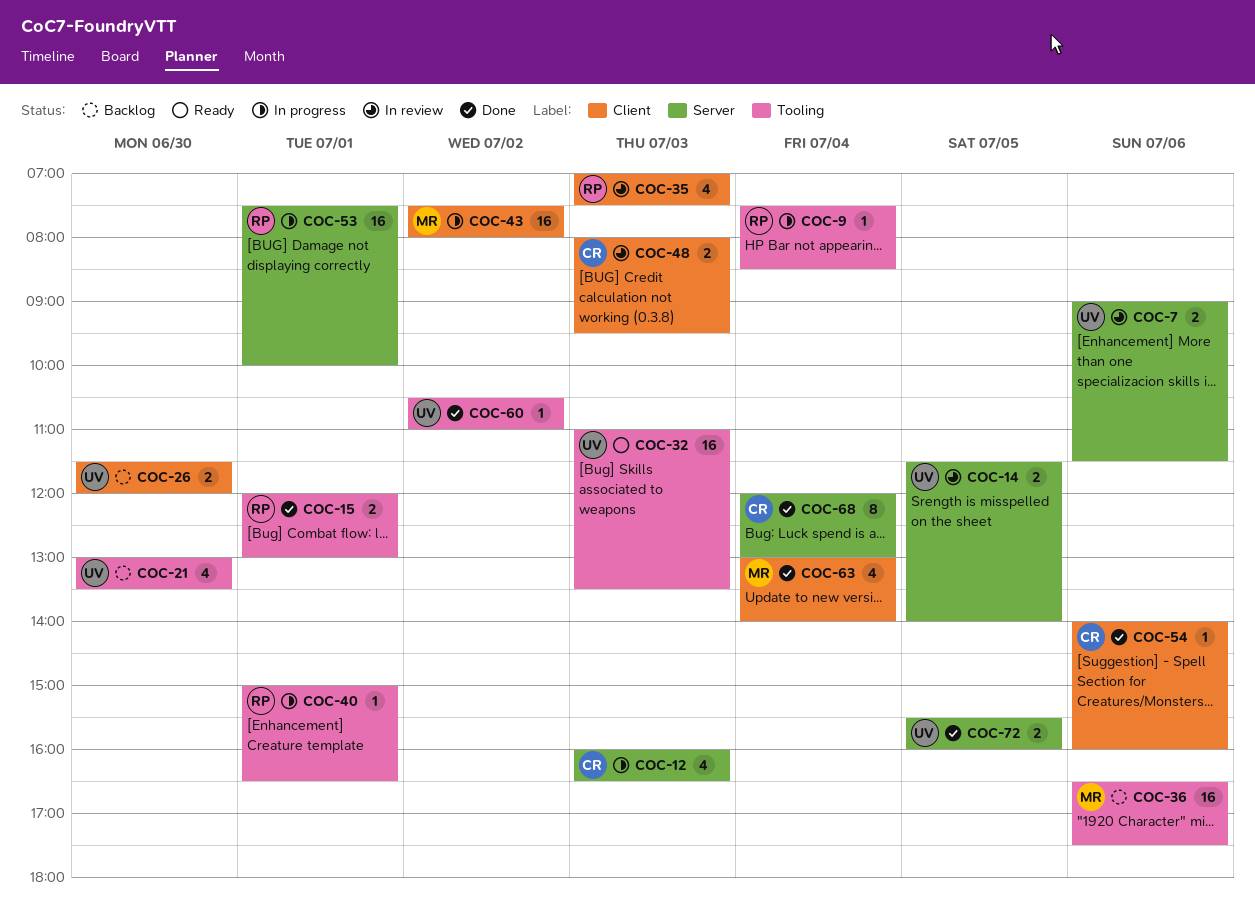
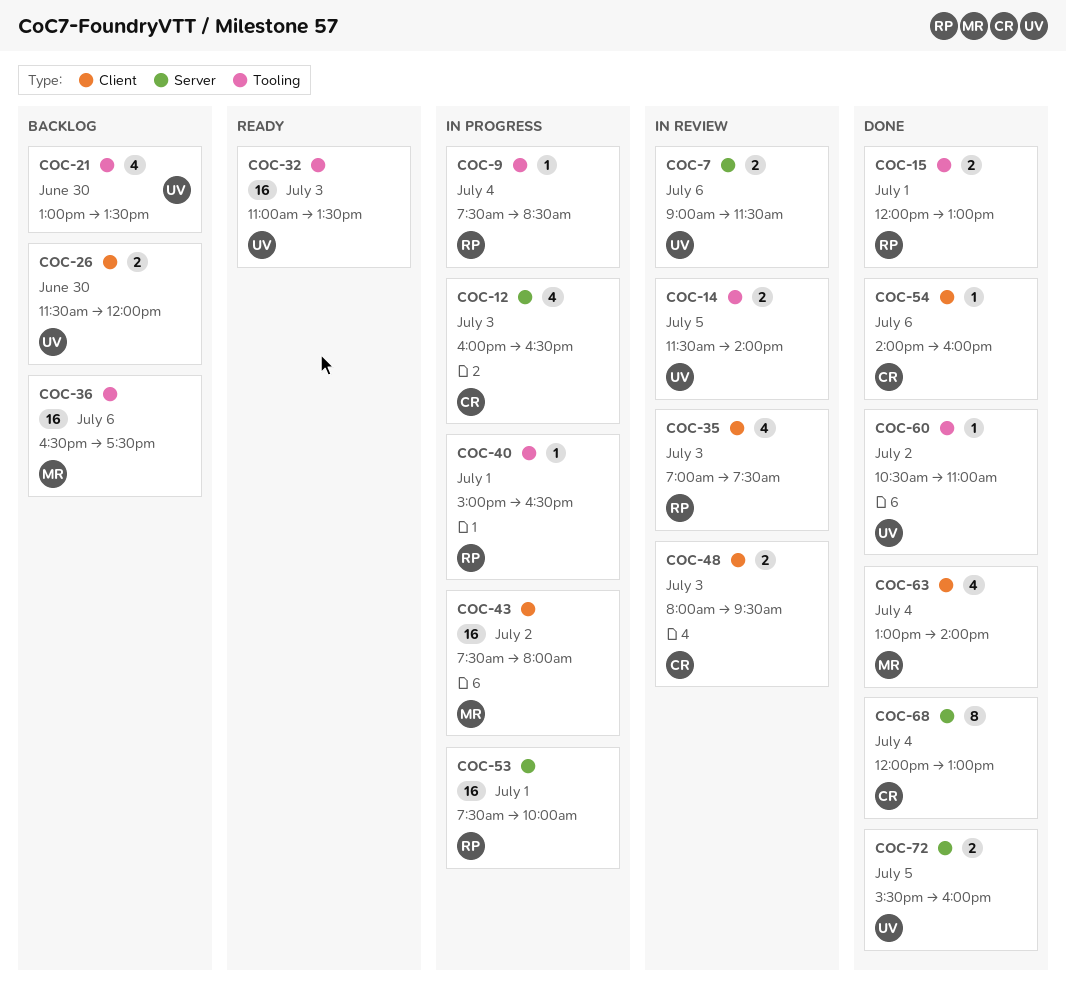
COC-14, label: Server -> Tooling

